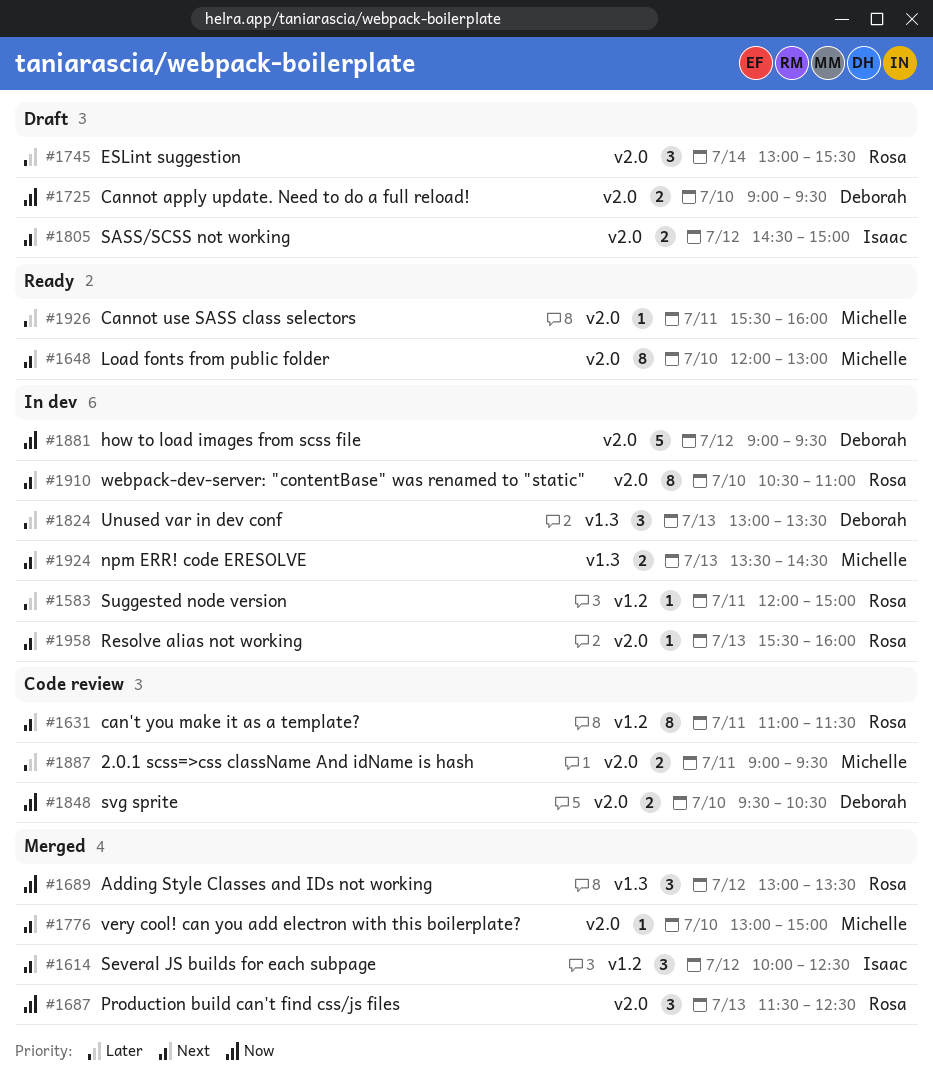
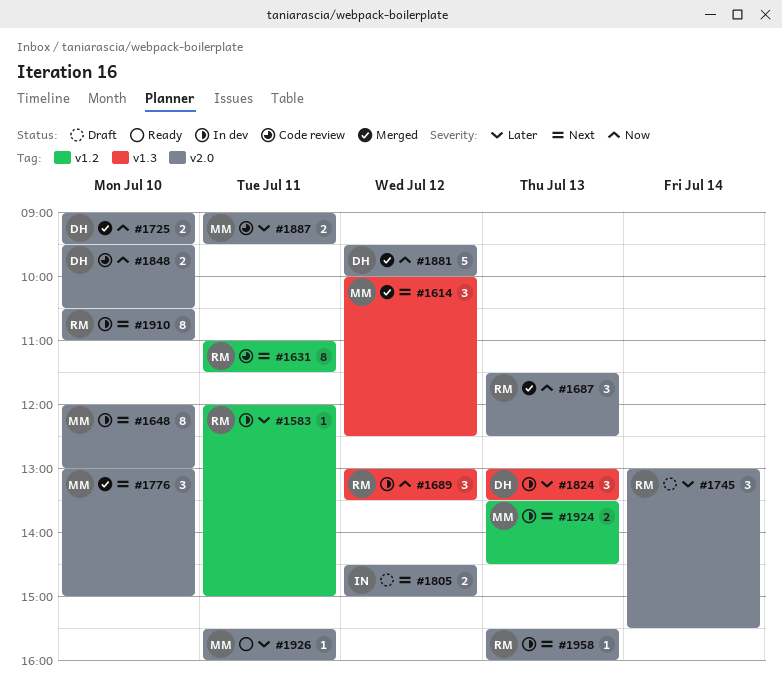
#1614, owner: Isaac -> Michelle
#1614, label: v1.2 -> v1.3
#1648, status: Ready -> In dev
#1689, status: Merged -> In dev
#1725, status: Draft -> Merged
#1776, estimate: 1 -> 3
#1881, status: In dev -> Merged
#1881, begins: 09:00 -> 09:30
#1881, ends: 09:30 -> 10:00
#1924, label: v1.3 -> v1.2

